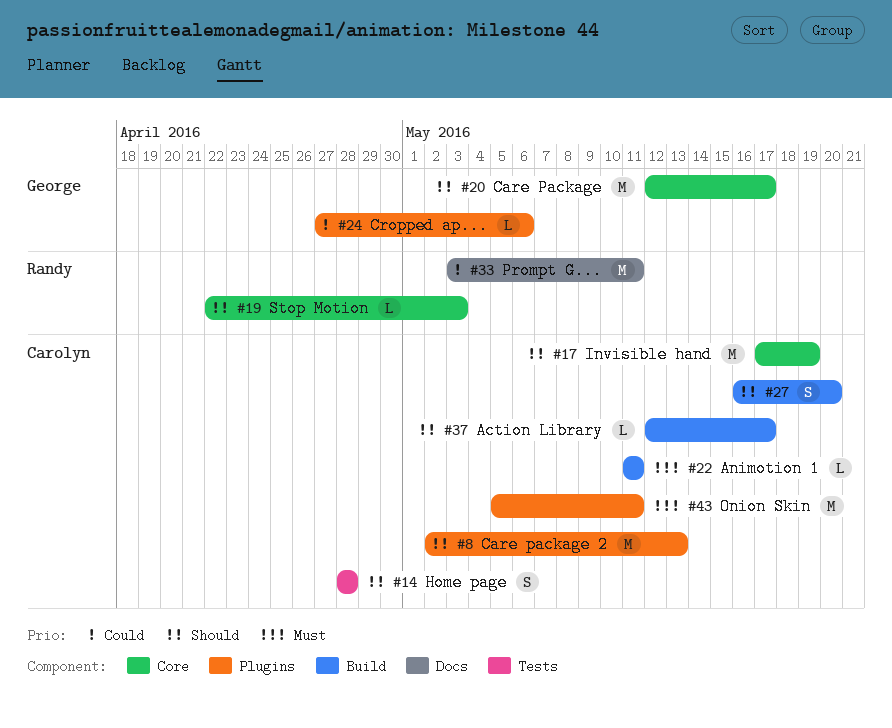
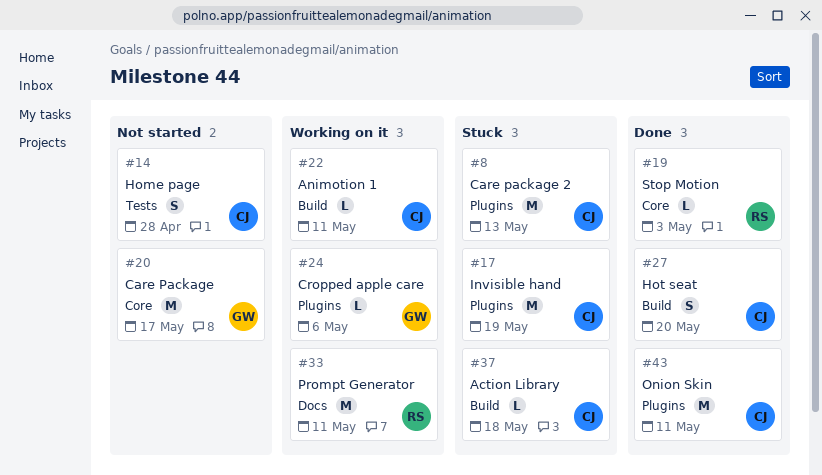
#17, label: Core -> Plugins
#37, due: May 17 -> May 18

